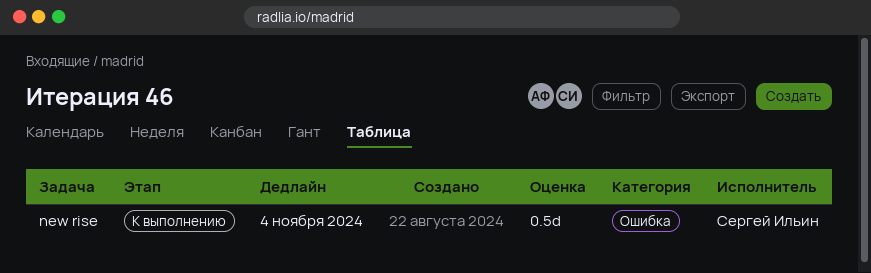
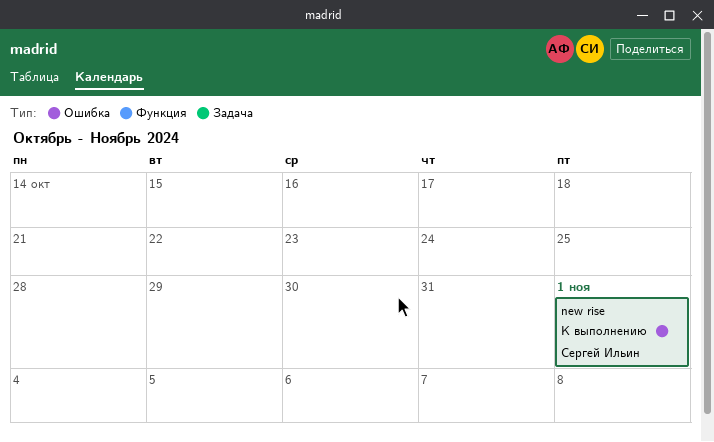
new rise, due: Nov 4 -> Nov 1

